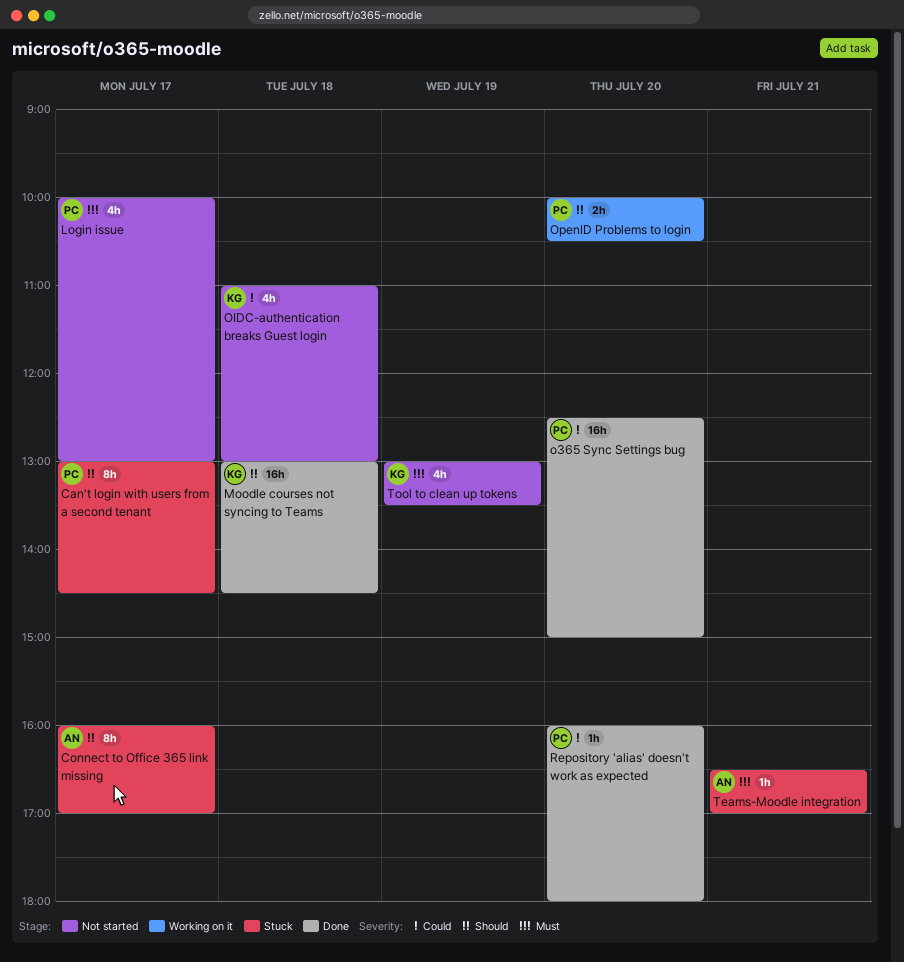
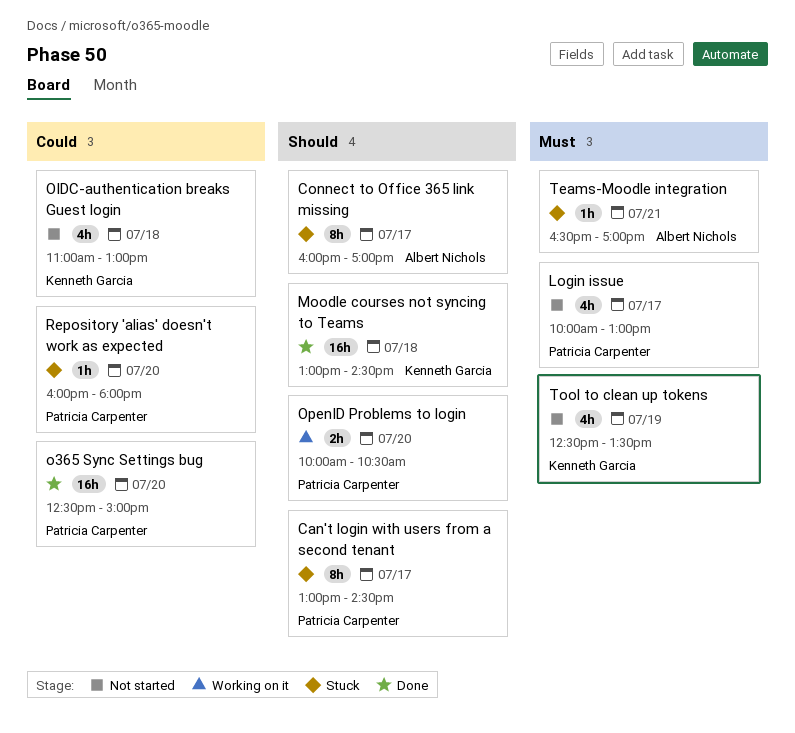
Repository 'alias' doesn't work as expected, status: Done -> Stuck
Tool to clean up tokens, begins: 13:00 -> 12:30

